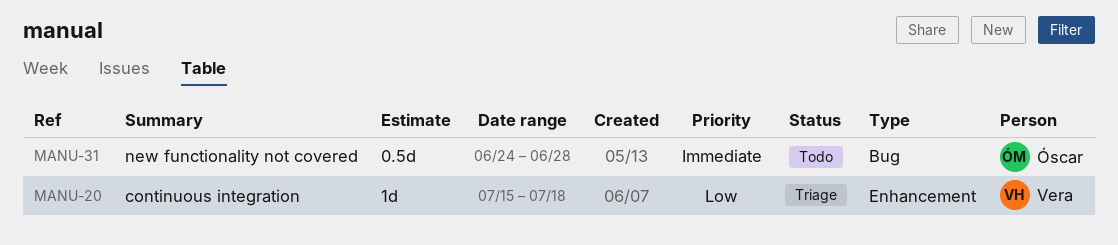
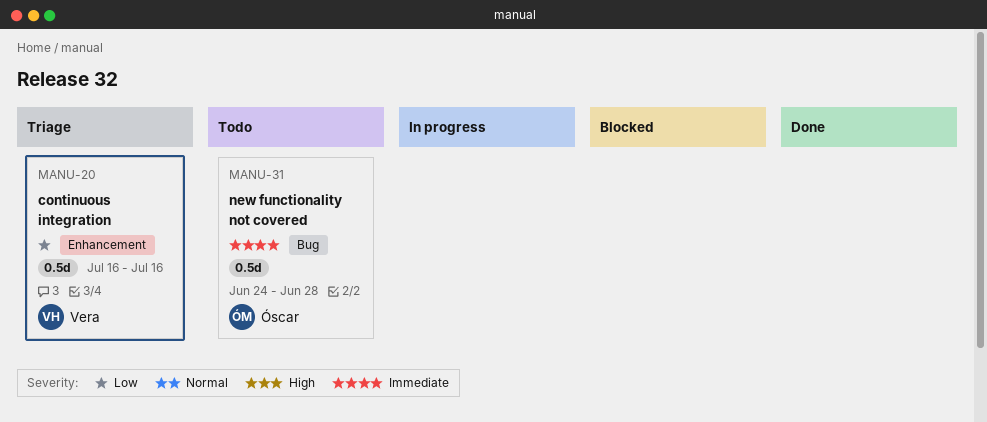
MANU-20, estimate: 1d -> 0.5d
MANU-20, start: Jul 15 -> Jul 16
MANU-20, due: Jul 18 -> Jul 16

